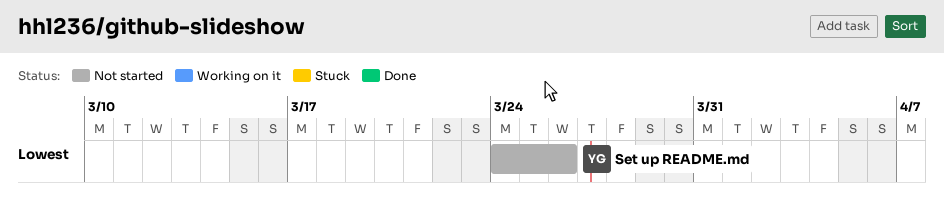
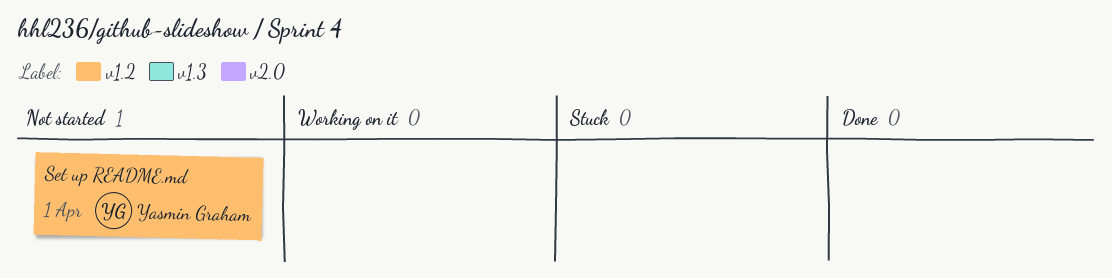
Set up README.md, due: Mar 26 -> Apr 1

